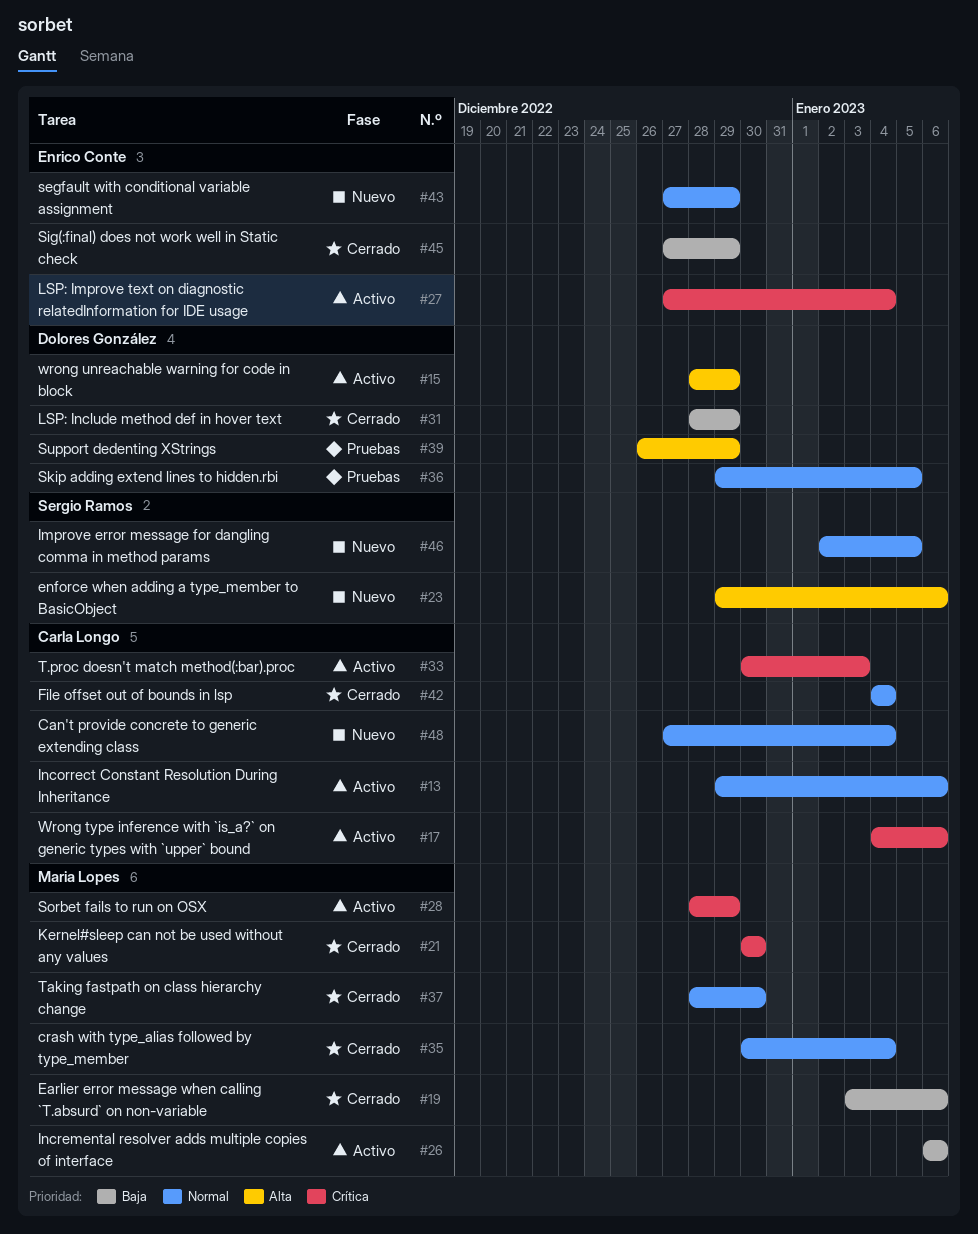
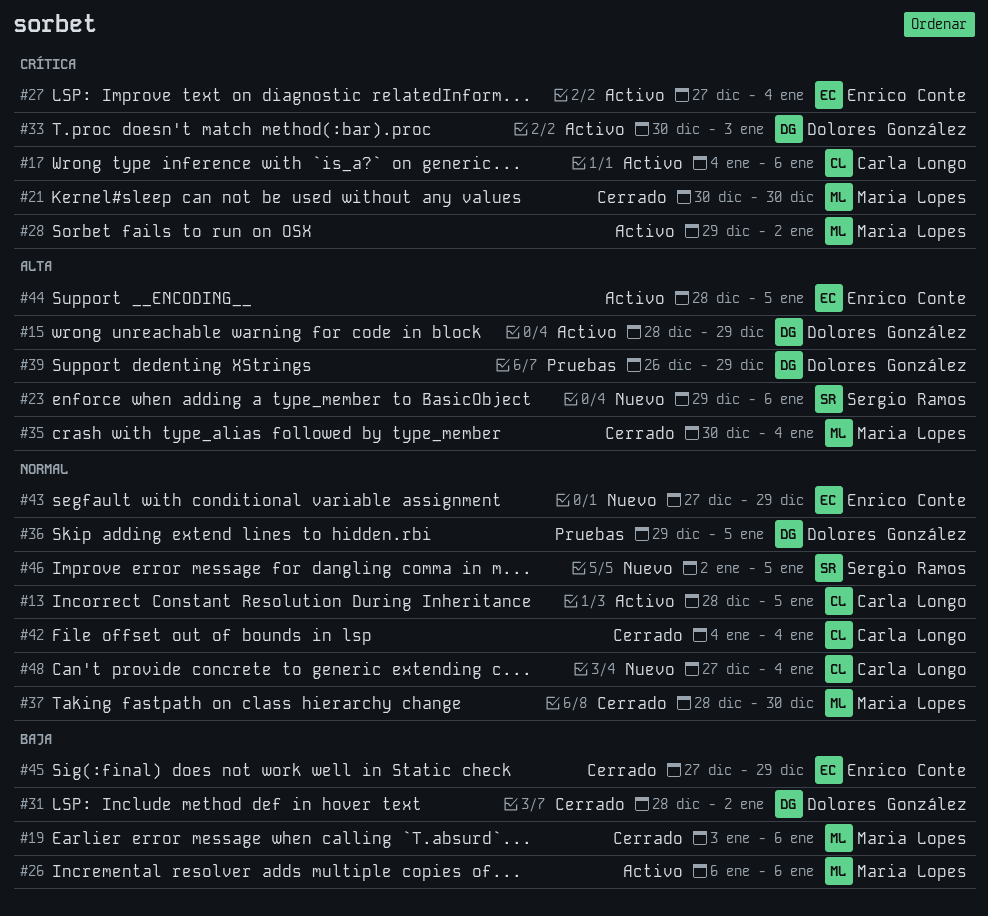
#13, start: Dec 29 -> Dec 28
#13, due: Jan 6 -> Jan 5
#28, start: Dec 28 -> Dec 29
#28, due: Dec 29 -> Jan 2
#31, due: Dec 29 -> Jan 2
#33, owner: Carla Longo -> Dolores González
#35, priority: Normal -> Alta
#44: none -> present

